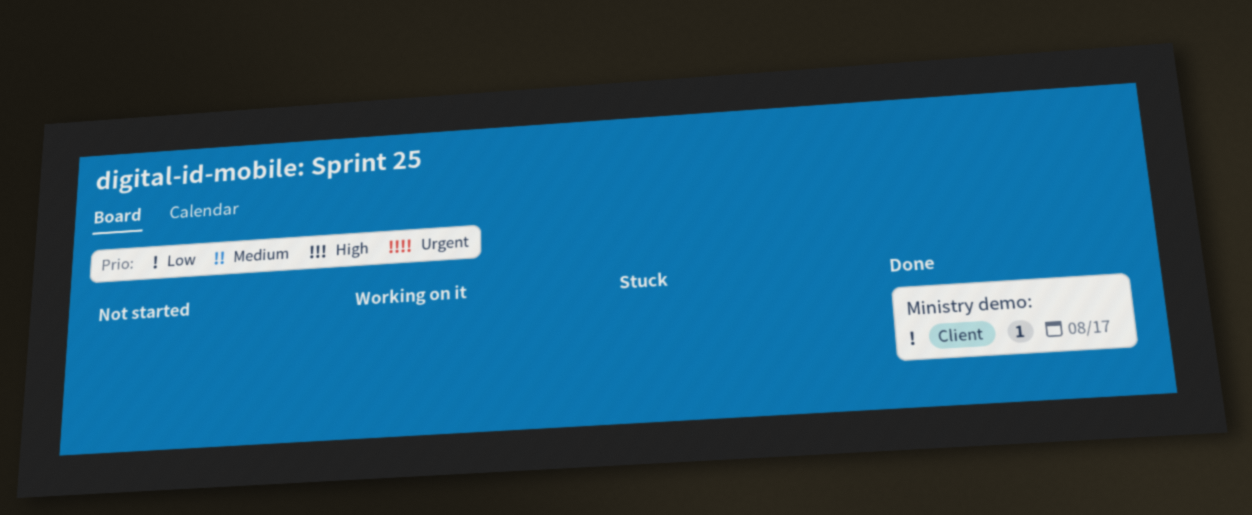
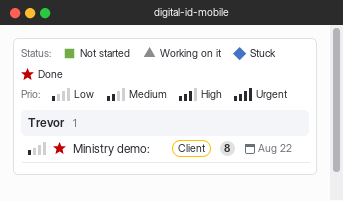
Ministry demo:, estimate: 1 -> 8
Ministry demo:, due: Aug 17 -> Aug 22

